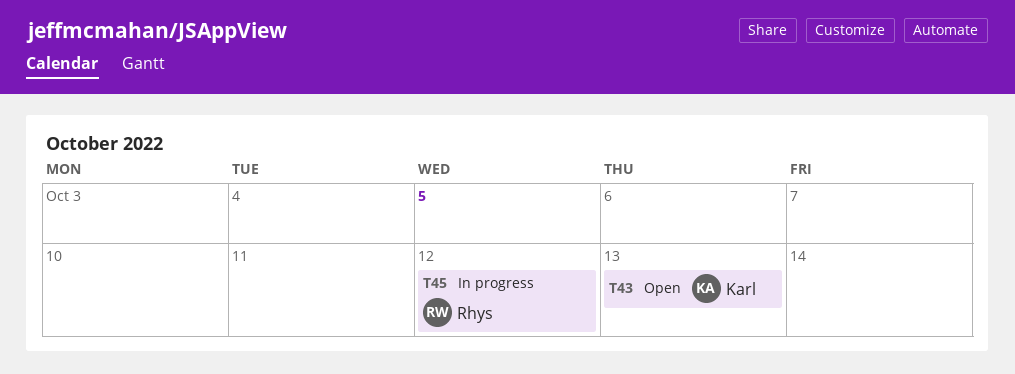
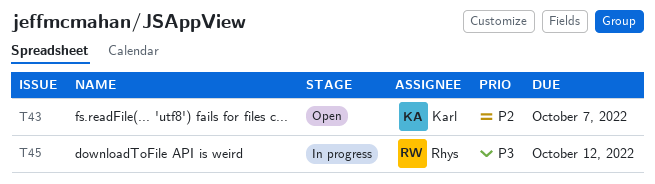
T43, due: Oct 13 -> Oct 7

